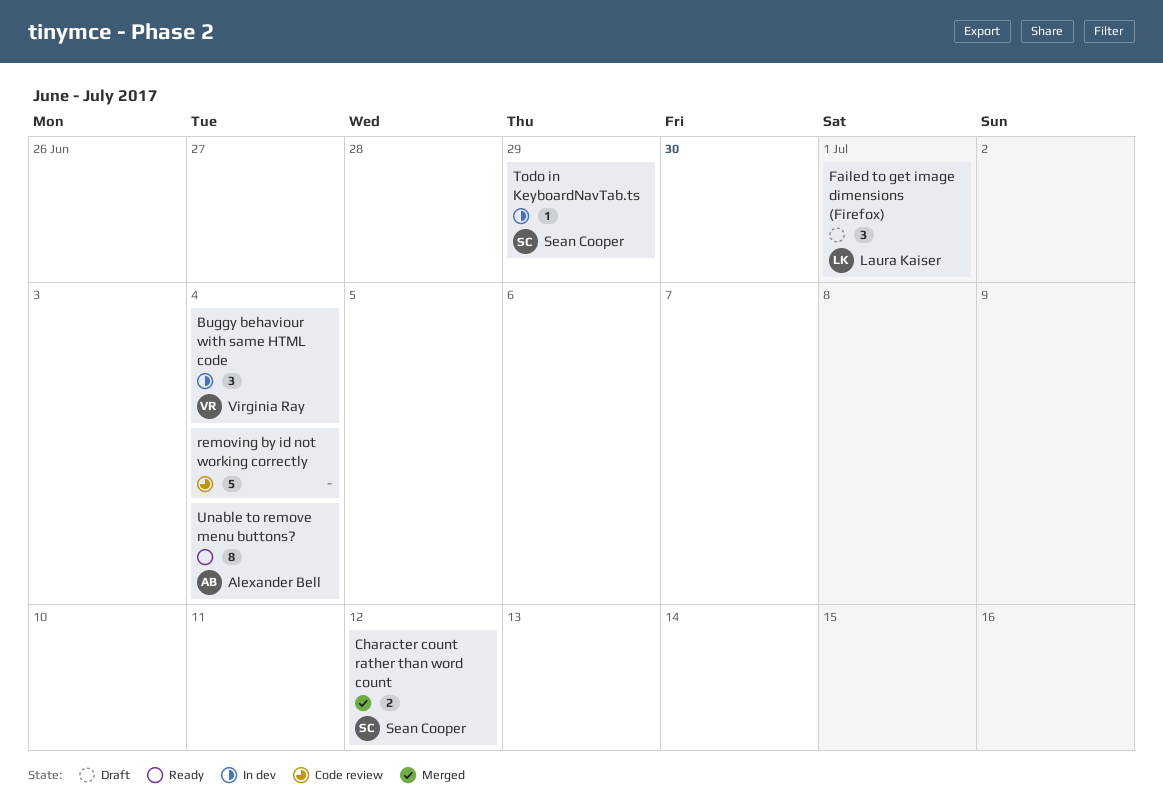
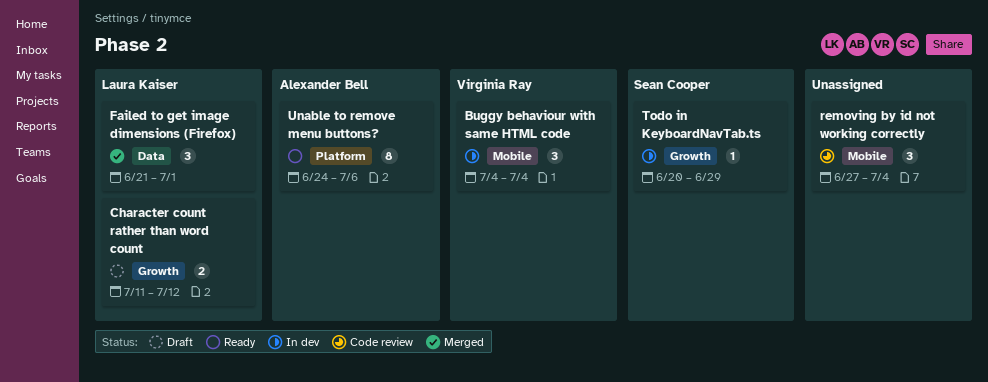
Character count rather than word count, status: Merged -> Draft
Character count rather than word count, owner: Sean Cooper -> Laura Kaiser
Failed to get image dimensions (Firefox), status: Draft -> Merged
removing by id not working correctly, estimate: 5 -> 3
Unable to remove menu buttons?, due: Jul 4 -> Jul 6

